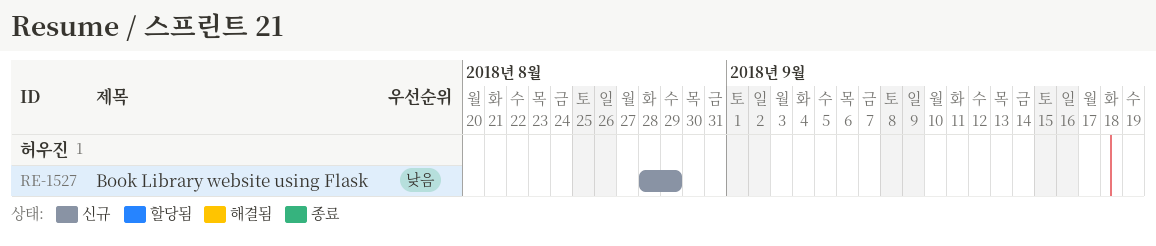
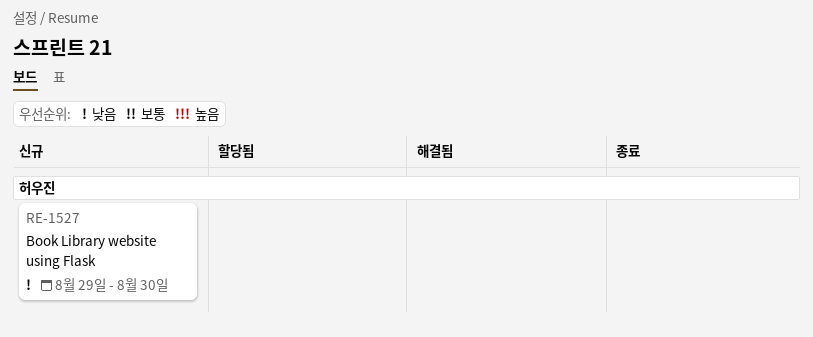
RE-1527, start: Aug 28 -> Aug 29
RE-1527, due: Aug 29 -> Aug 30

